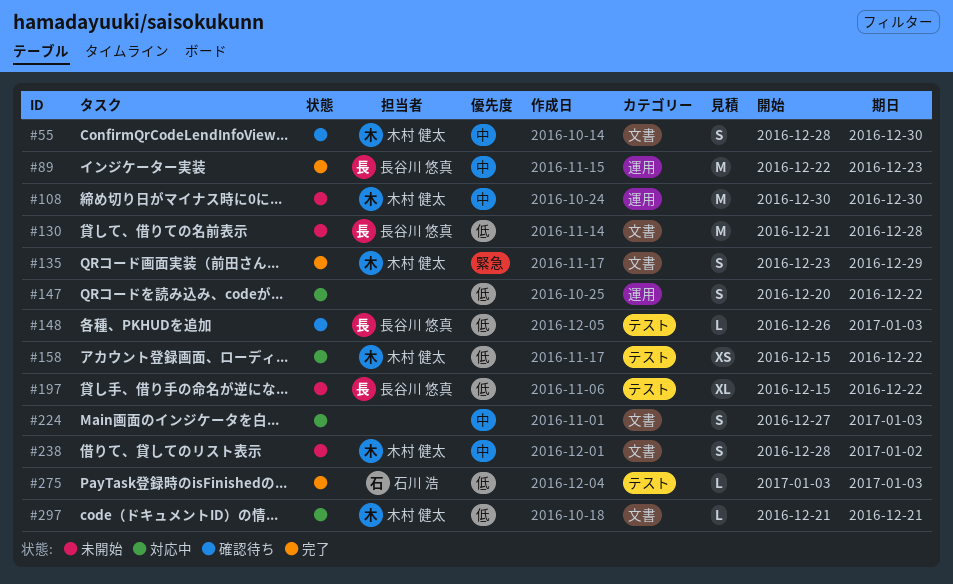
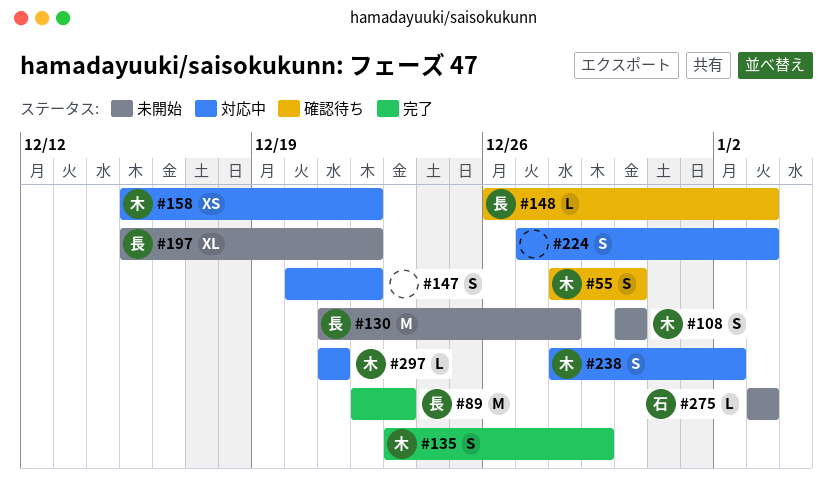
#108, estimate: M -> S
#238, status: 未開始 -> 対応中
#275, status: 完了 -> 未開始

